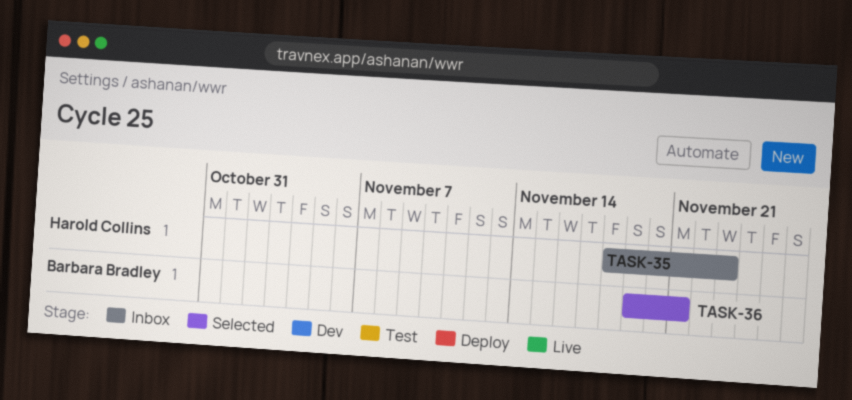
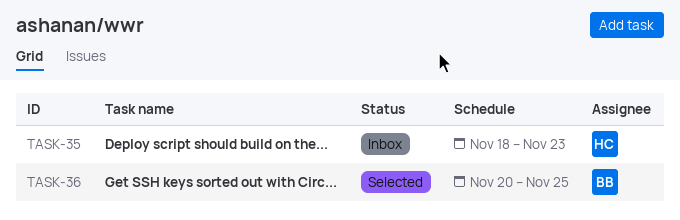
TASK-36, start: Nov 19 -> Nov 20
TASK-36, due: Nov 21 -> Nov 25

